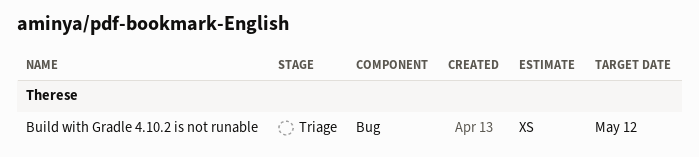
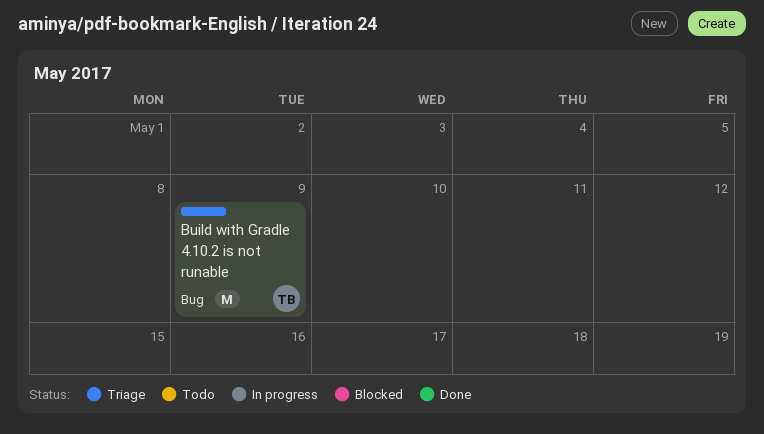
Build with Gradle 4.10.2 is not runable, estimate: XS -> M
Build with Gradle 4.10.2 is not runable, due: May 12 -> May 9

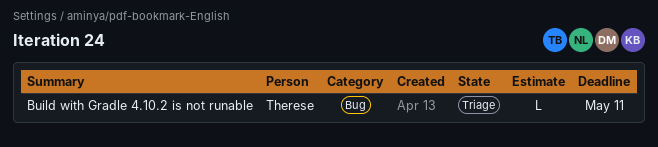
Build with Gradle 4.10.2 is not runable, estimate: M -> L
Build with Gradle 4.10.2 is not runable, due: May 9 -> May 11

